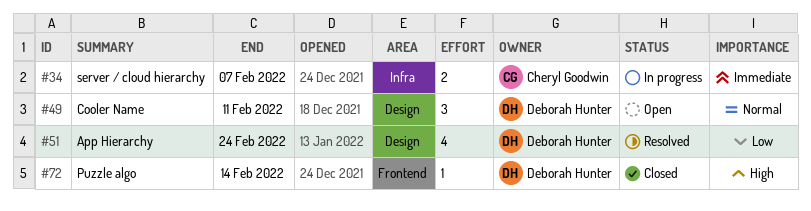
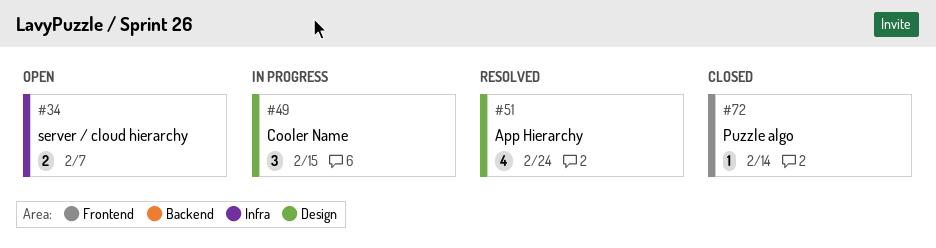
#34, status: In progress -> Open
#49, status: Open -> In progress
#49, due: Feb 11 -> Feb 15

